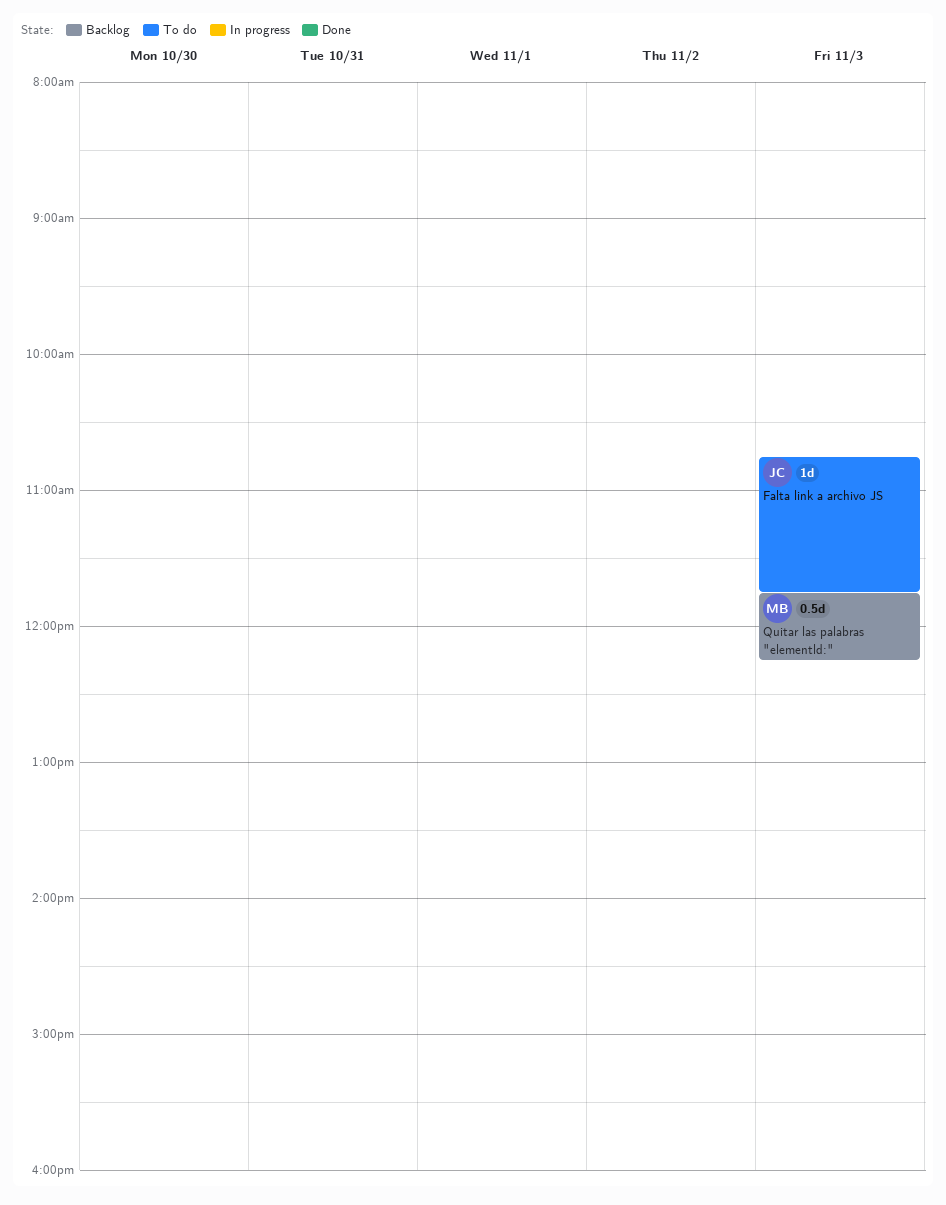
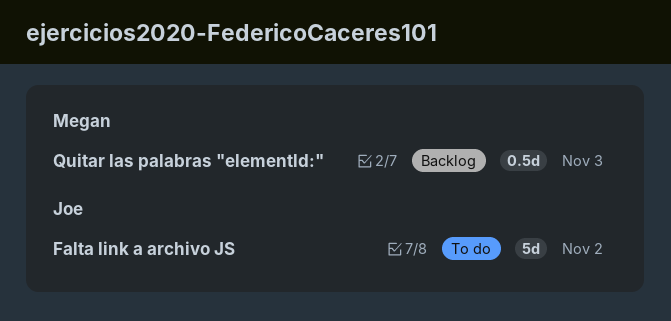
Falta link a archivo JS, estimate: 1d -> 5d
Falta link a archivo JS, day: Nov 3 -> Nov 2

